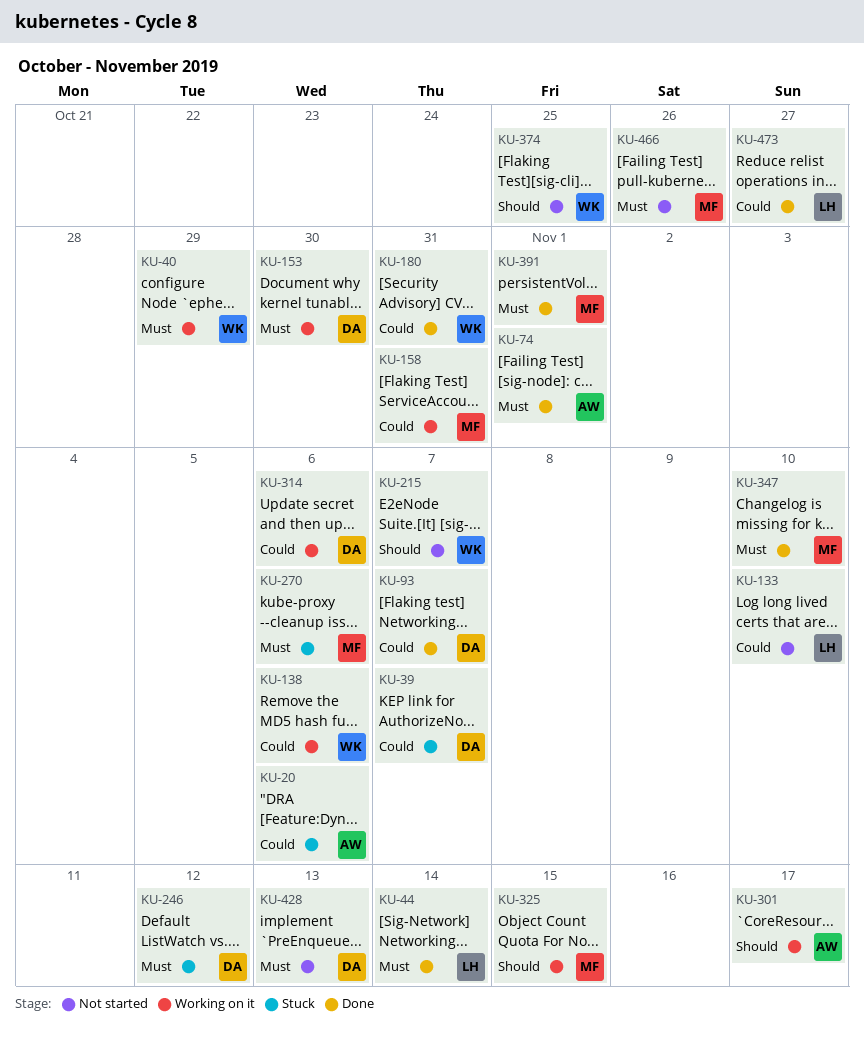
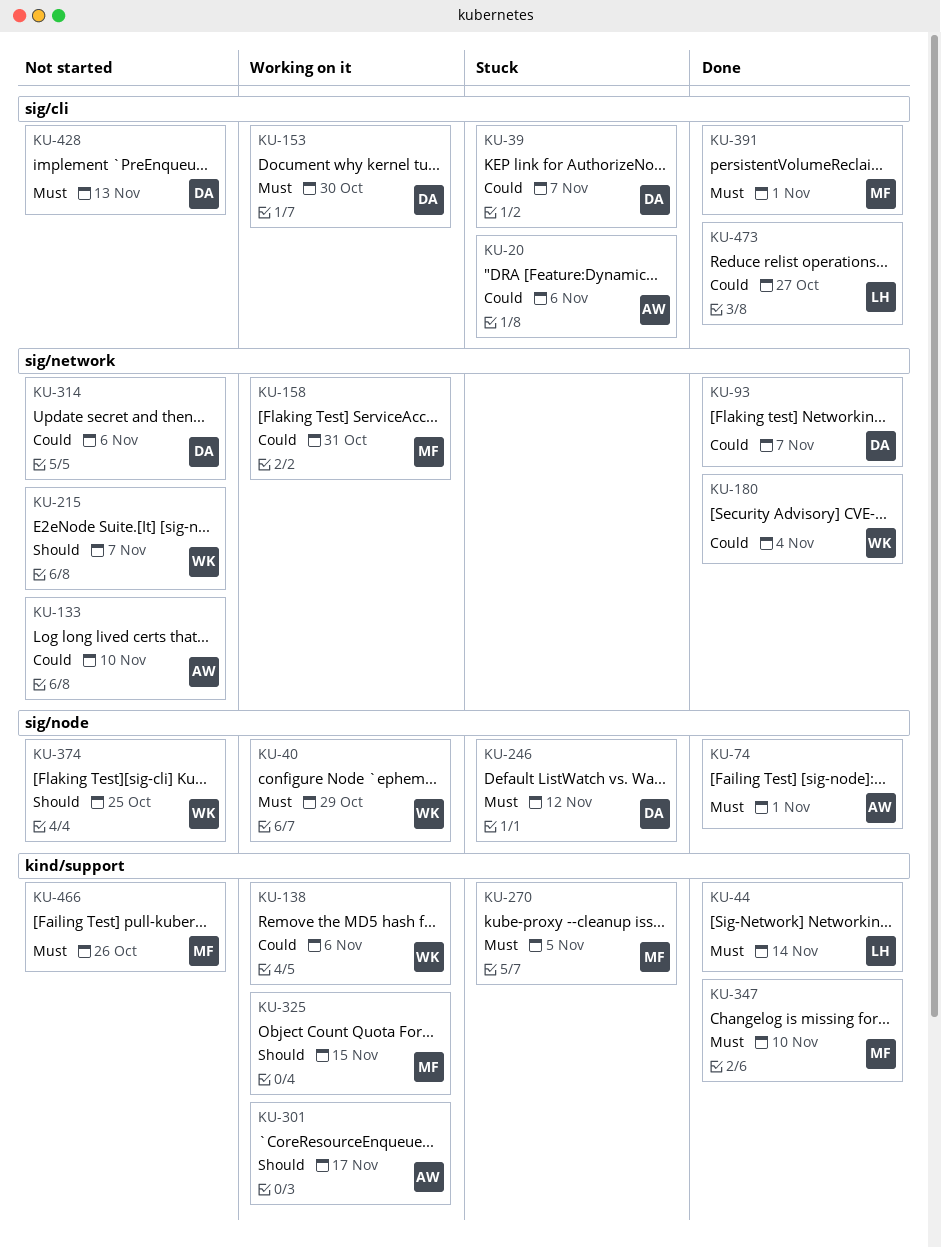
KU-133, owner: LH -> AW
KU-180, due: Oct 31 -> Nov 4
KU-270, due: Nov 6 -> Nov 5
KU-314, status: Working on it -> Not started

